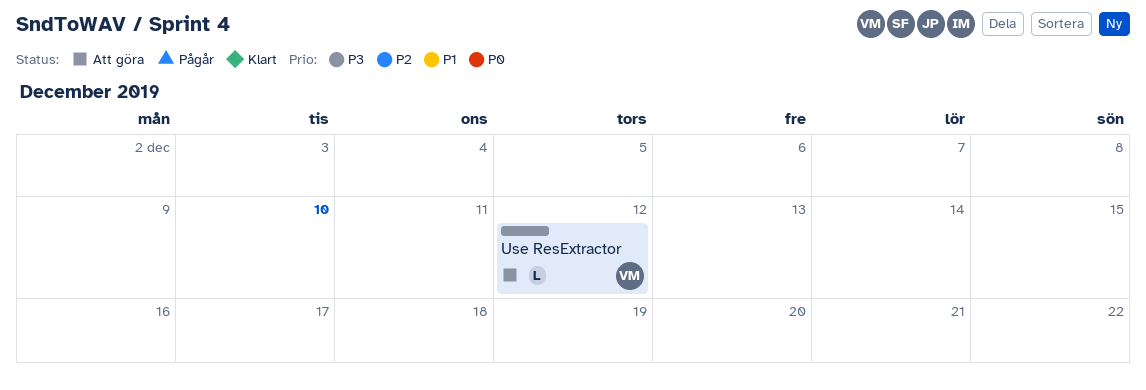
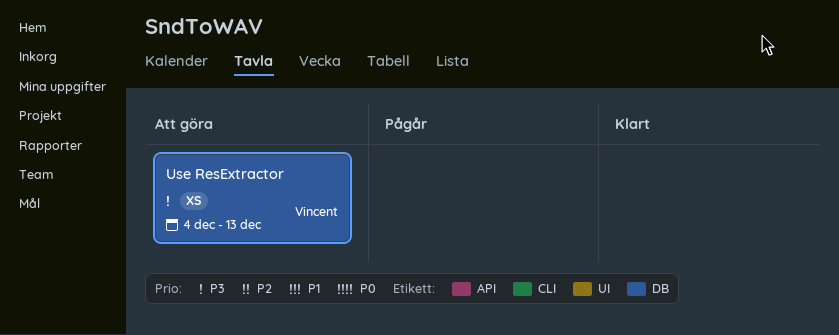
Use ResExtractor, estimate: L -> XS
Use ResExtractor, due: Dec 12 -> Dec 13

